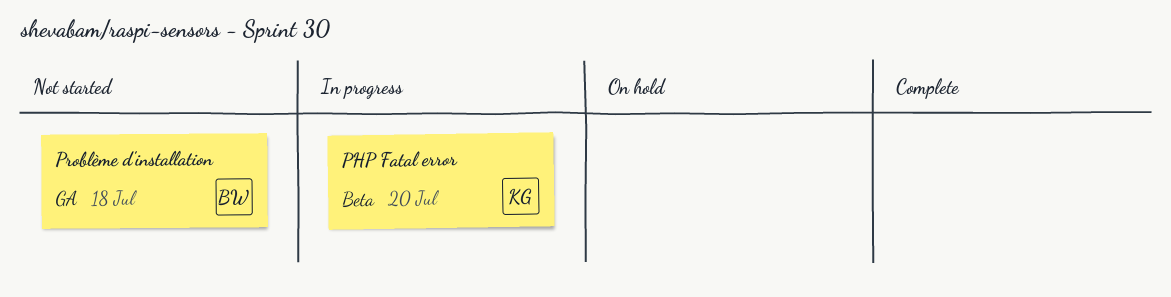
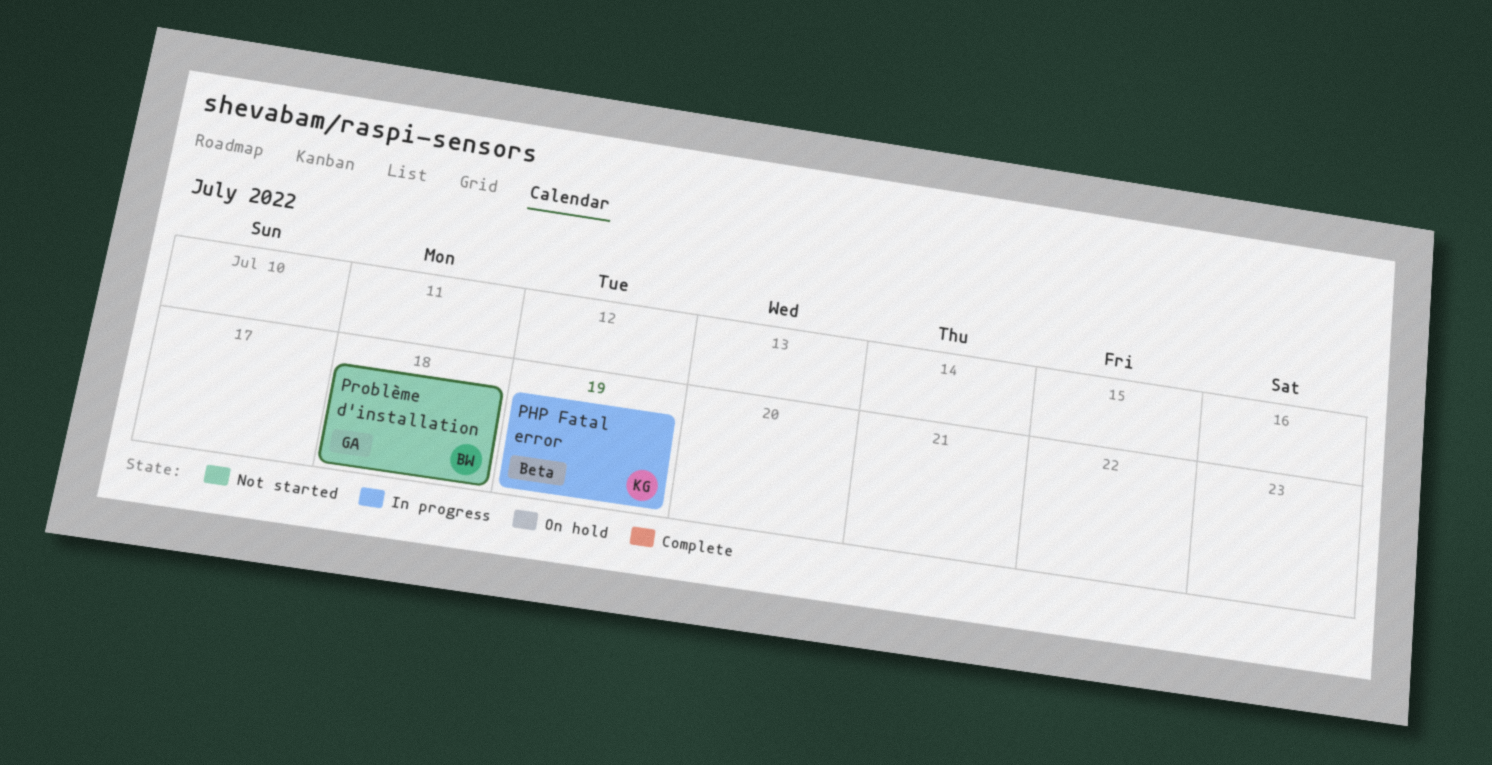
PHP Fatal error, due: Jul 20 -> Jul 19

